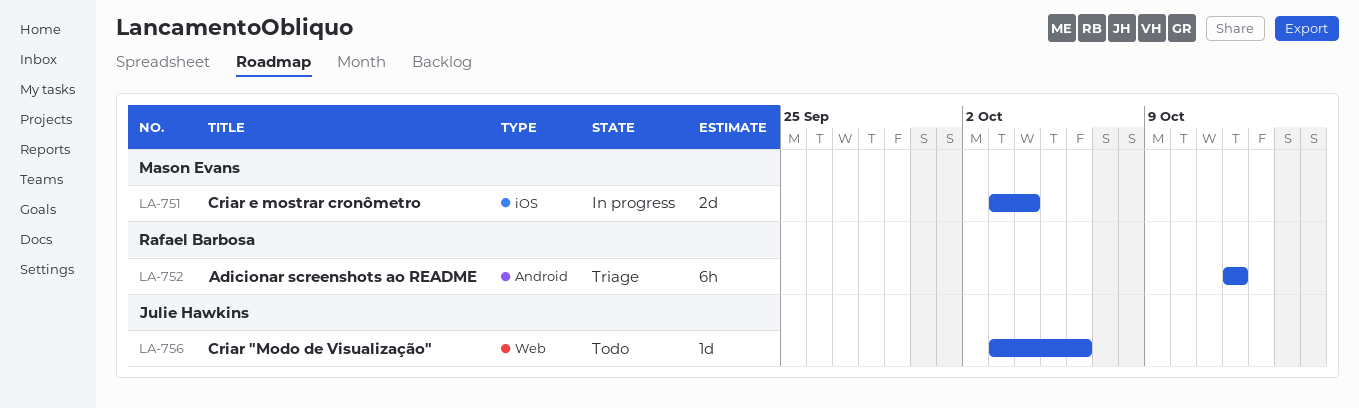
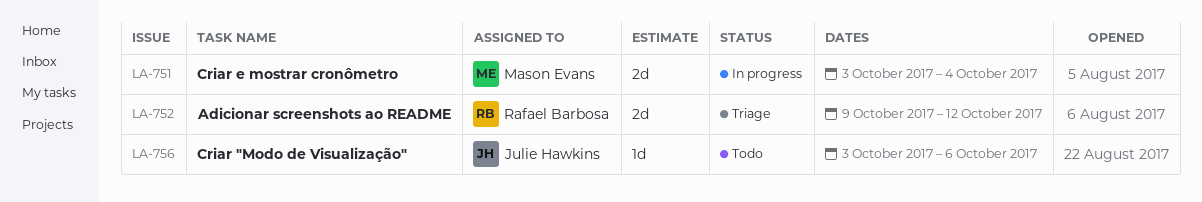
LA-752, estimate: 6h -> 2d
LA-752, start: Oct 12 -> Oct 9

